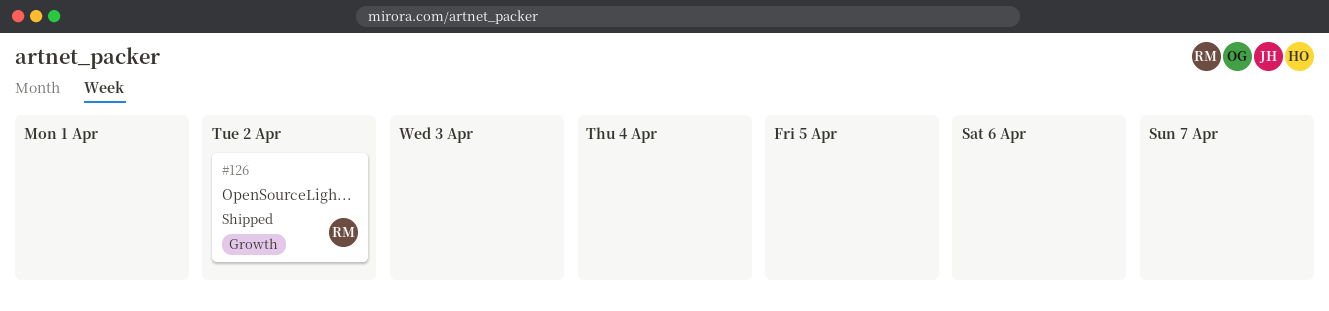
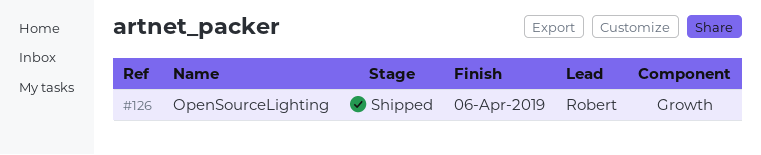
#126, due: Apr 2 -> Apr 6

